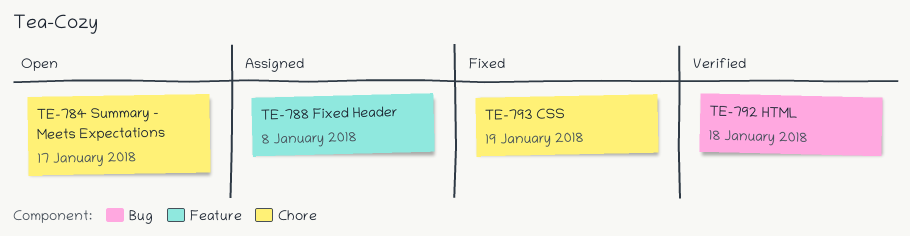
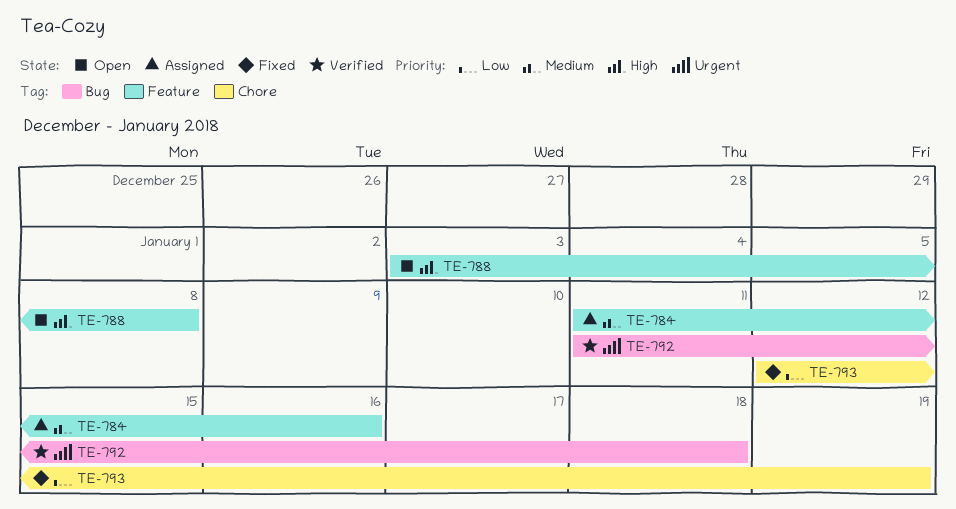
TE-784, status: Open -> Assigned
TE-784, label: Chore -> Feature
TE-784, due: Jan 17 -> Jan 16
TE-788, status: Assigned -> Open

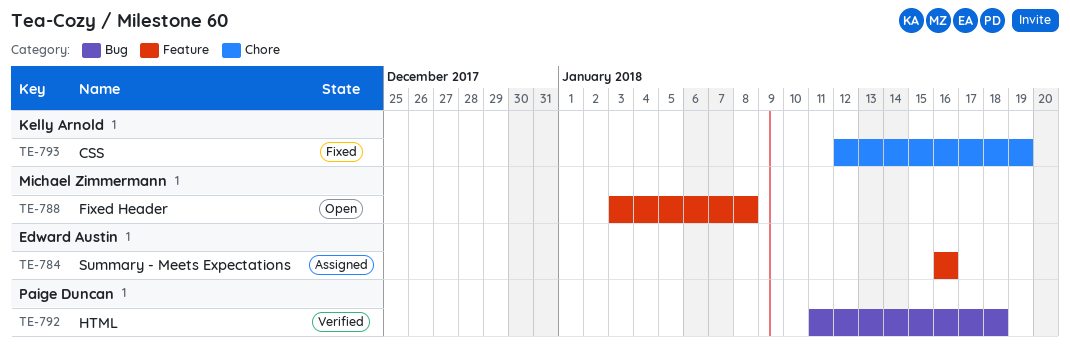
TE-784, start: Jan 11 -> Jan 16

